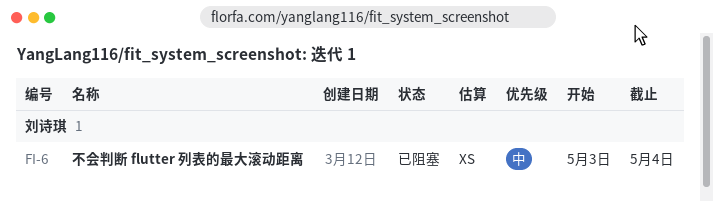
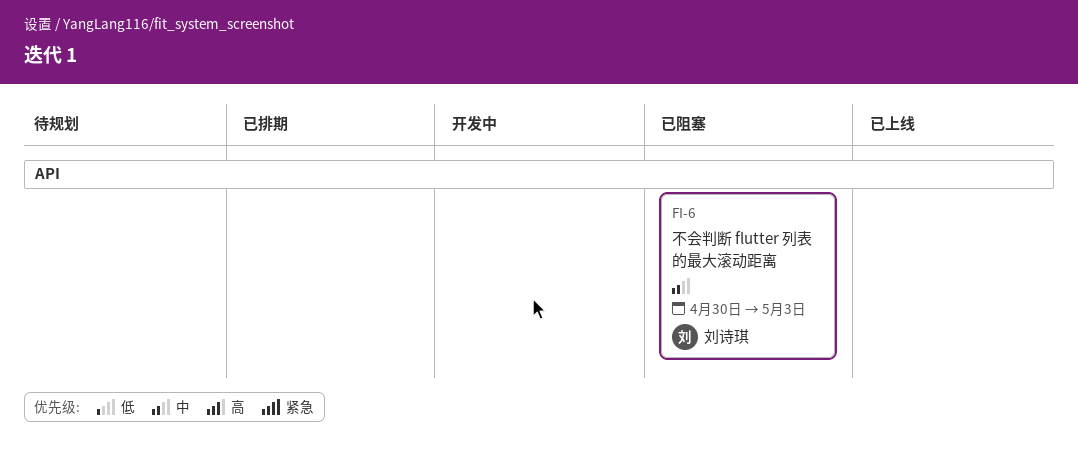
FI-6, start: May 3 -> Apr 30
FI-6, due: May 4 -> May 3

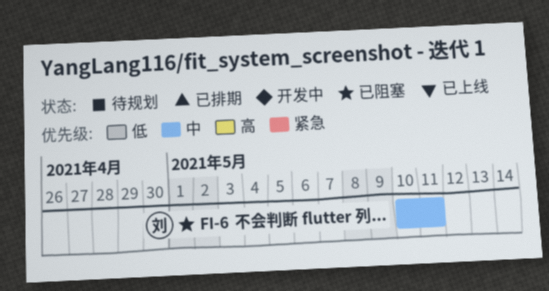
FI-6, start: Apr 30 -> May 10
FI-6, due: May 3 -> May 11

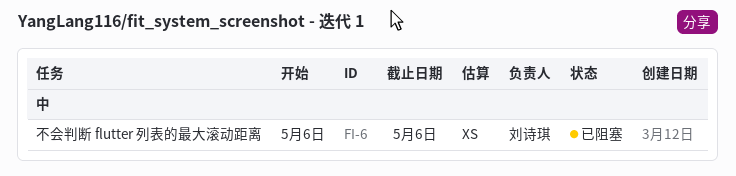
FI-6, start: May 10 -> May 6
FI-6, due: May 11 -> May 6

